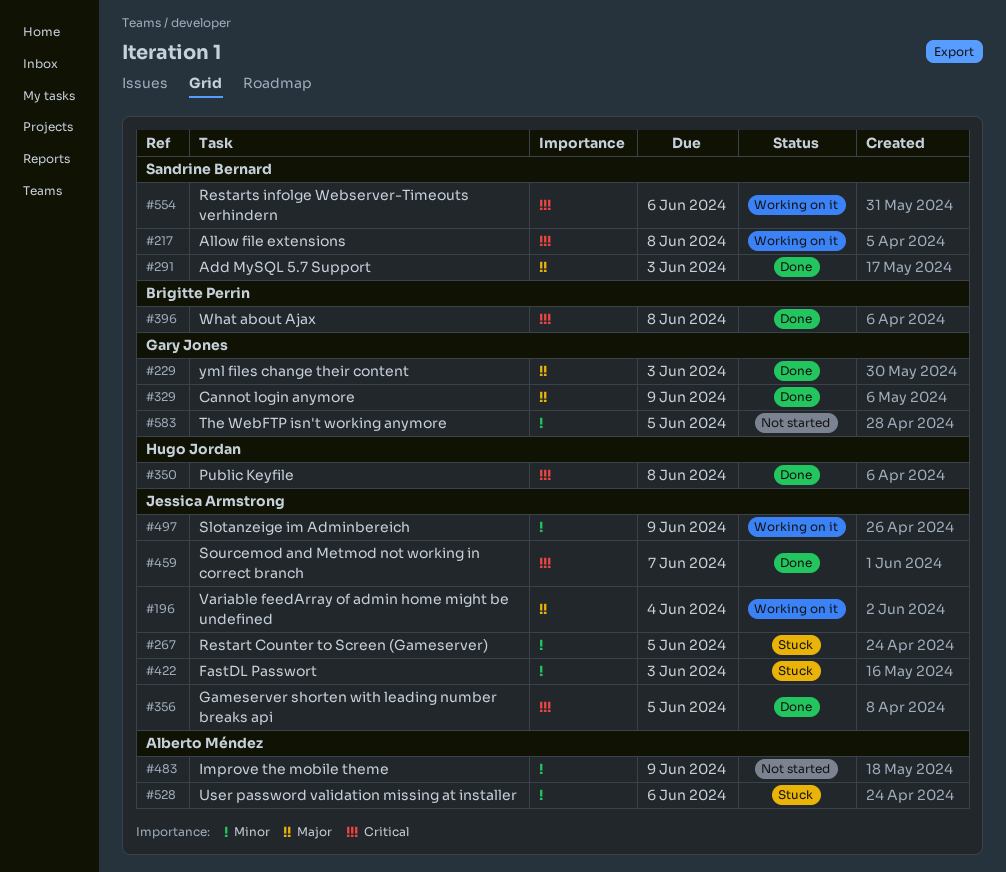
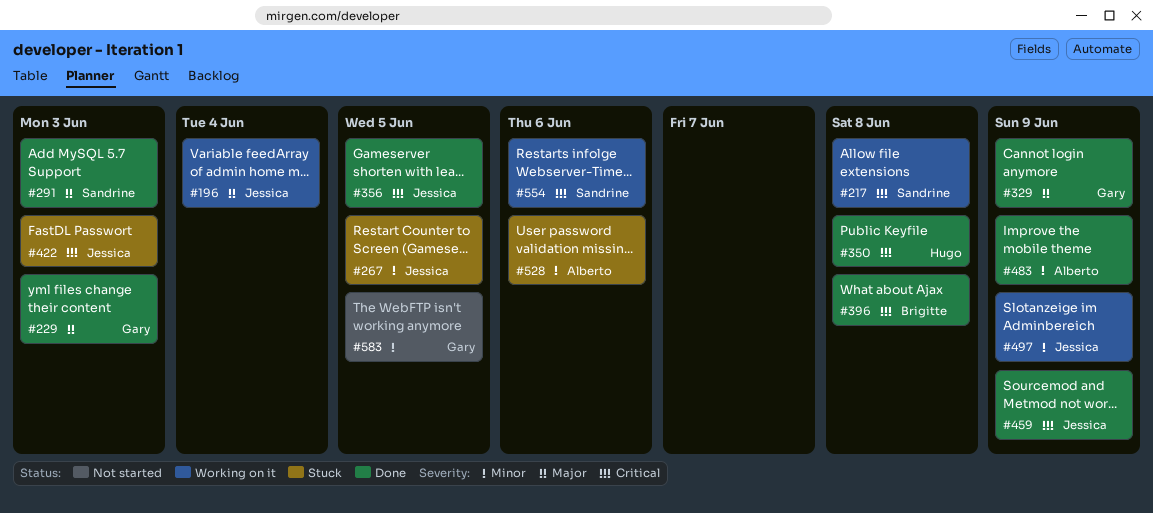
#422, priority: Minor -> Critical
#459, due: Jun 7 -> Jun 9
#483, status: Not started -> Done

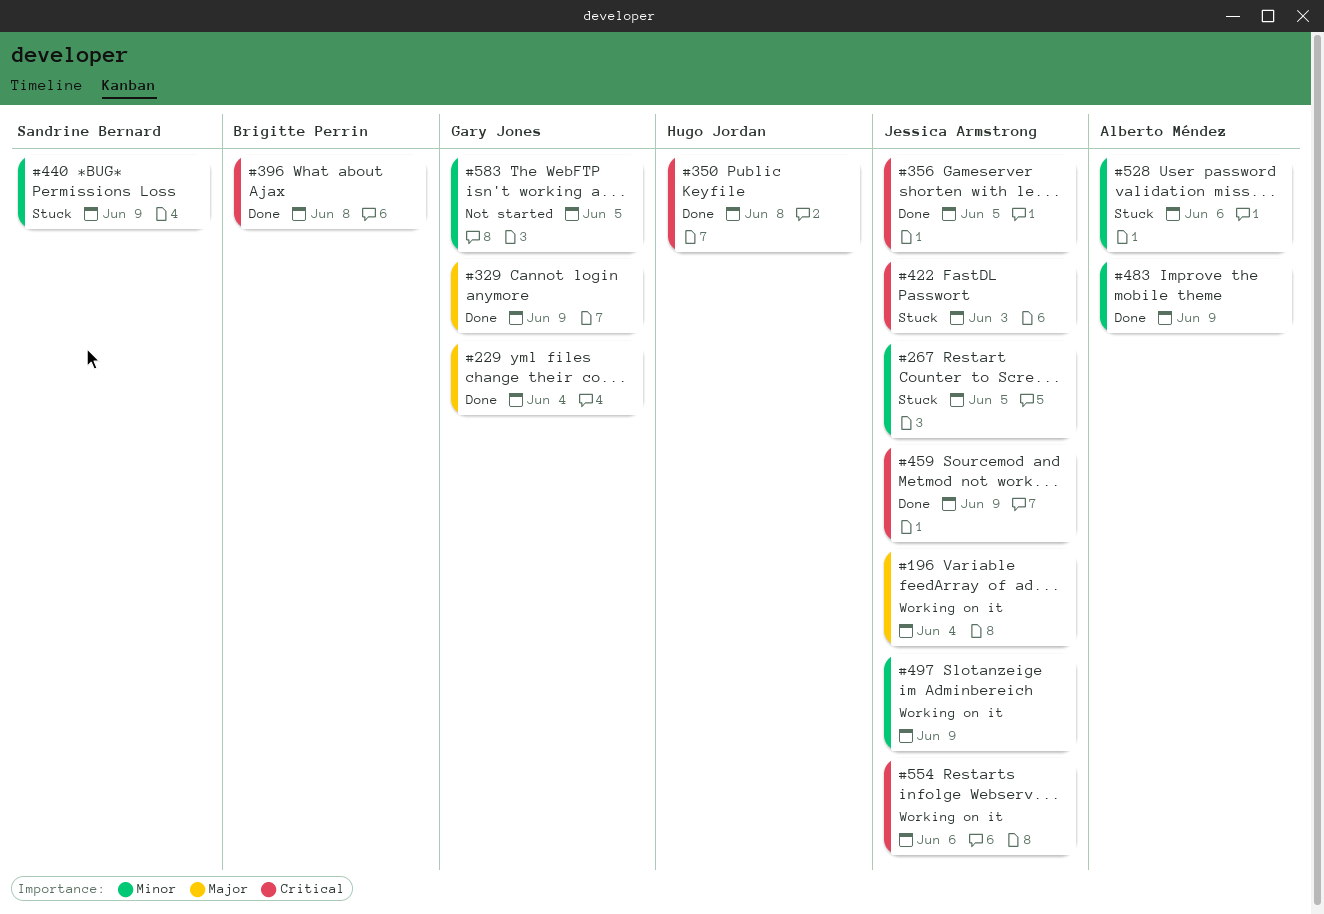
#217: present -> none
#229, due: Jun 3 -> Jun 4
#291: present -> none
#440: none -> present
#554, owner: Sandrine Bernard -> Jessica Armstrong

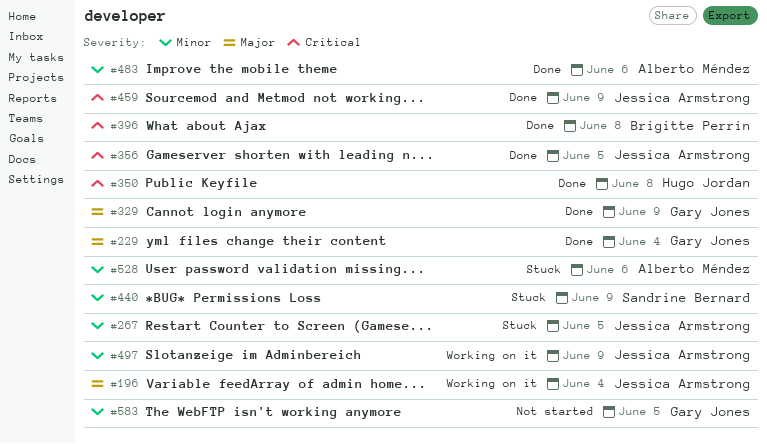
#422: present -> none
#483, due: Jun 9 -> Jun 6
#554: present -> none

